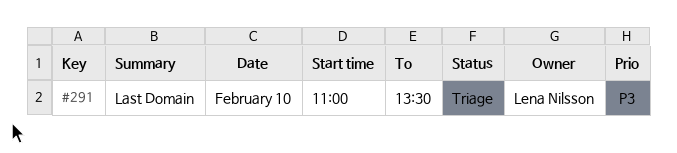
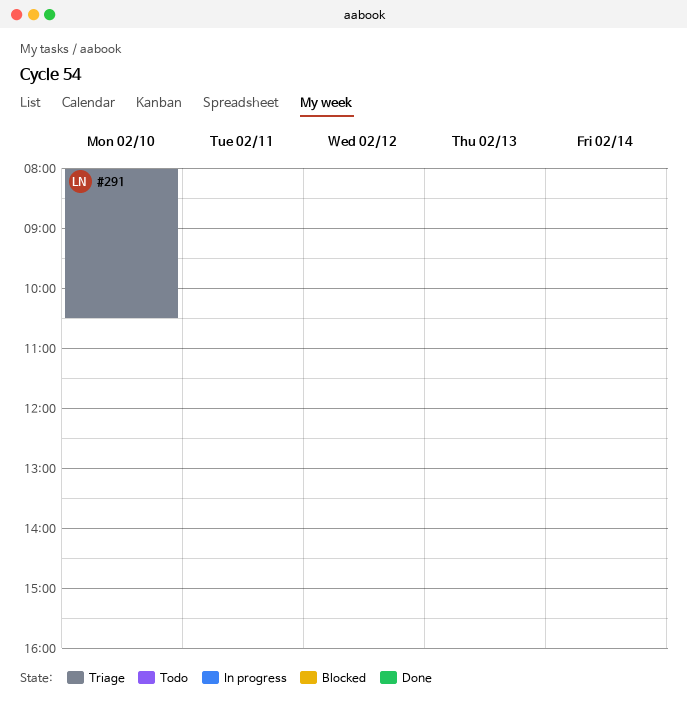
#291, begins: 11:00 -> 08:00
#291, ends: 13:30 -> 10:30

